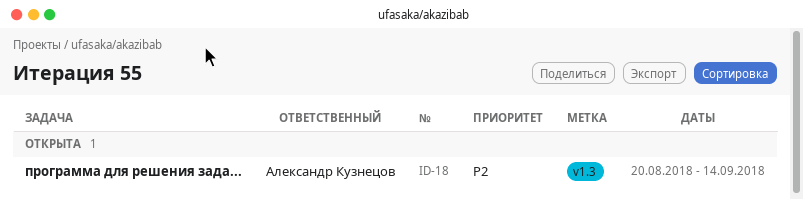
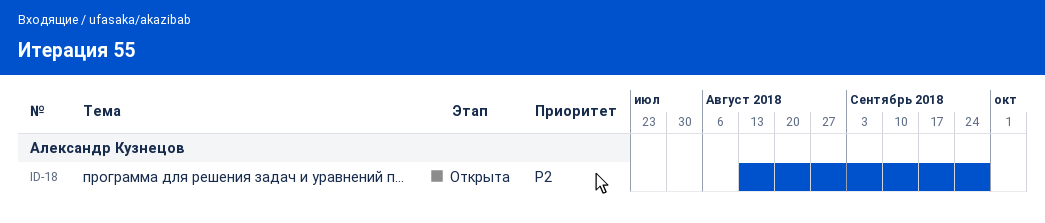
ID-18, start: Aug 20 -> Aug 13
ID-18, due: Sep 14 -> Sep 28

